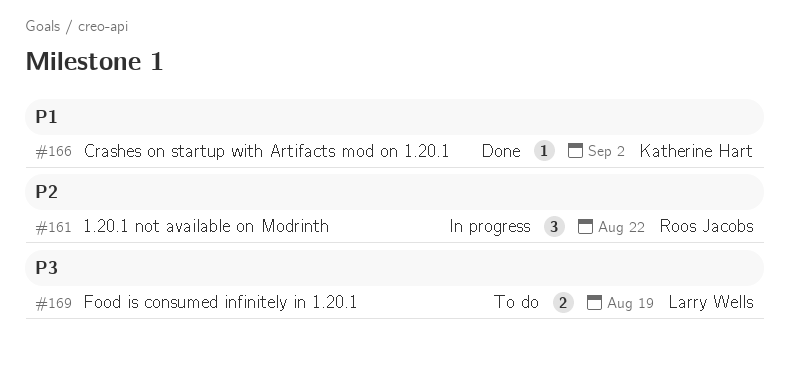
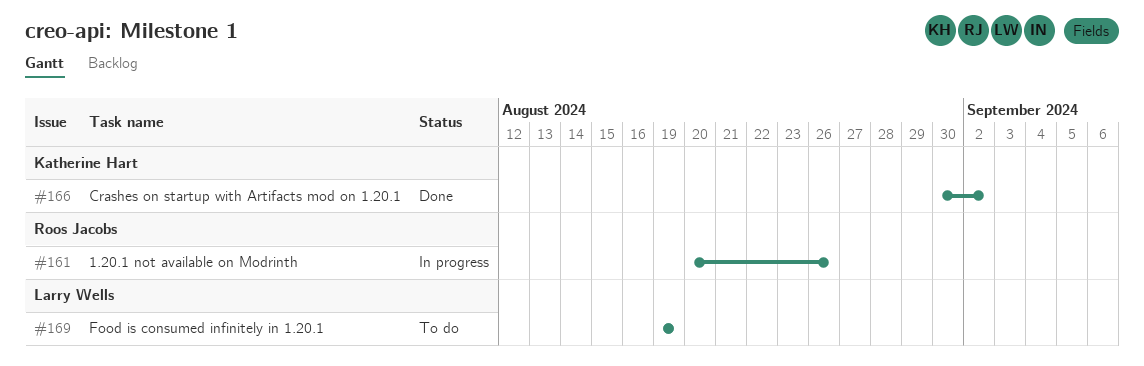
#161, due: Aug 22 -> Aug 26

